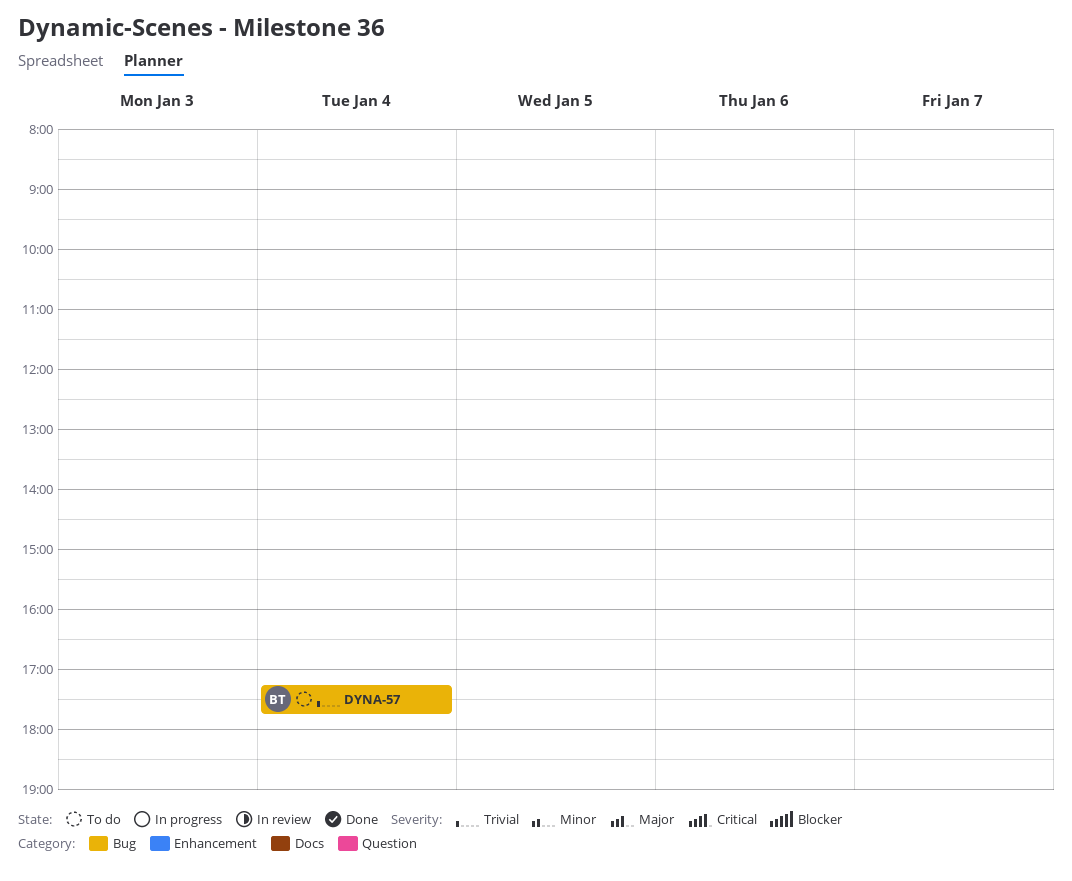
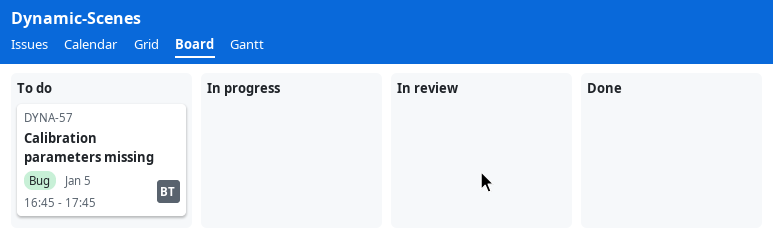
DYNA-57, day: Jan 4 -> Jan 5
DYNA-57, begins: 17:15 -> 16:45

